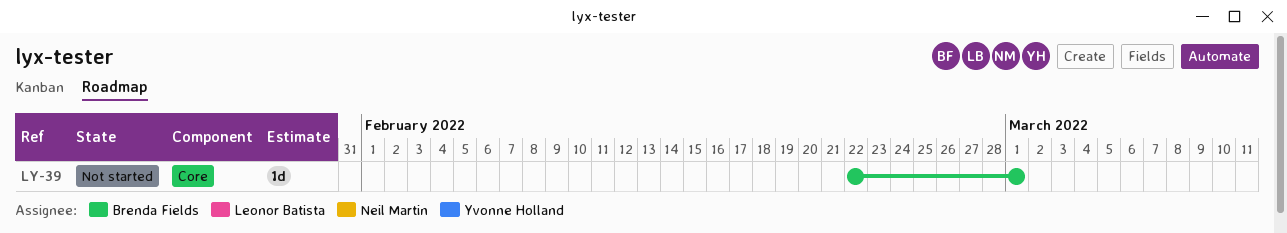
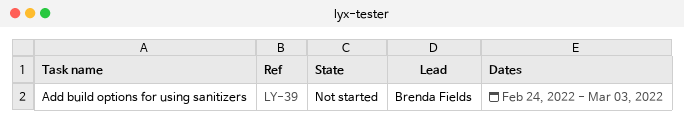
LY-39, start: Feb 22 -> Feb 24
LY-39, due: Mar 1 -> Mar 3

